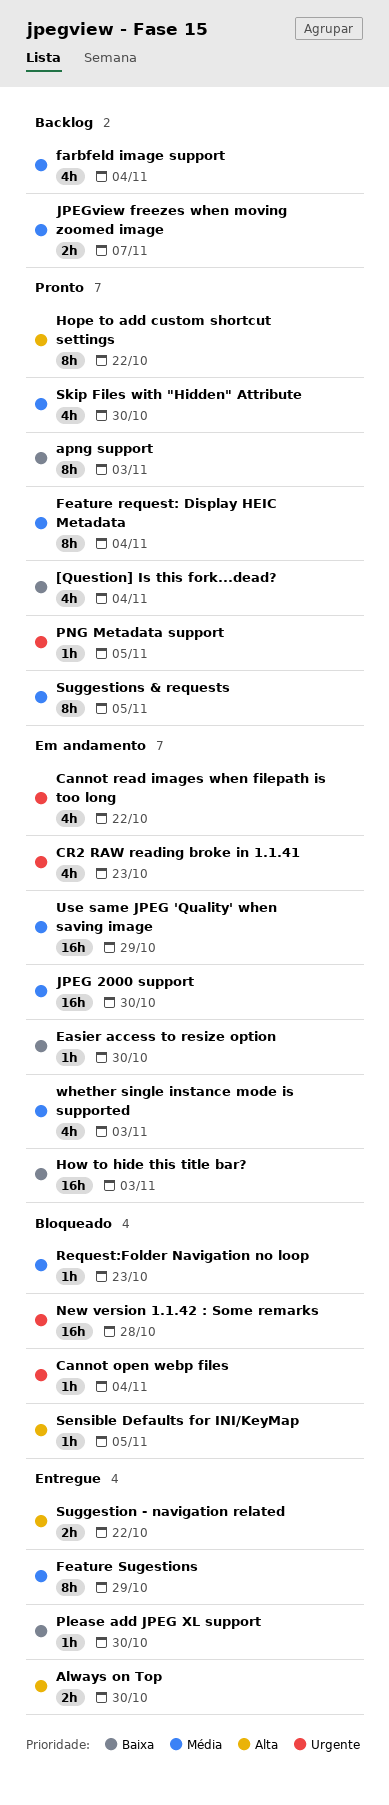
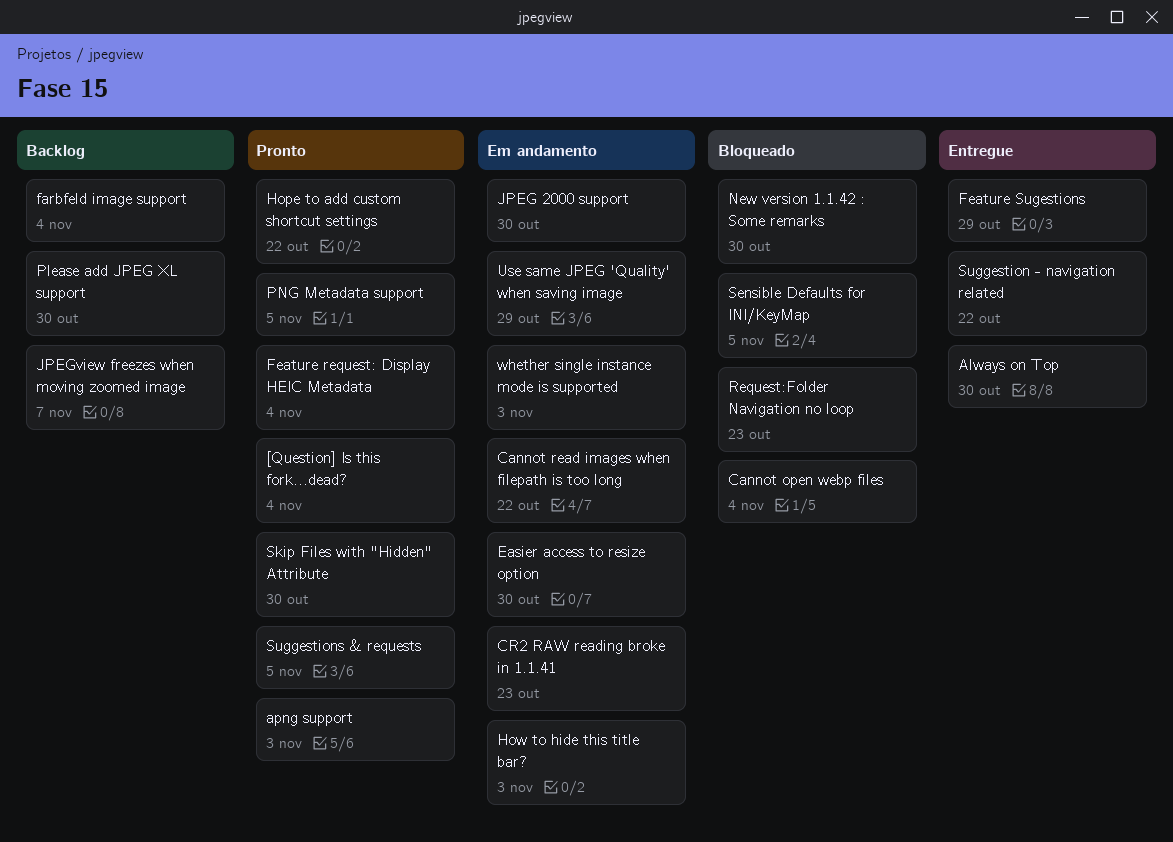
New version 1.1.42 : Some remarks, due: Oct 28 -> Oct 30
Please add JPEG XL support, status: Entregue -> Backlog

